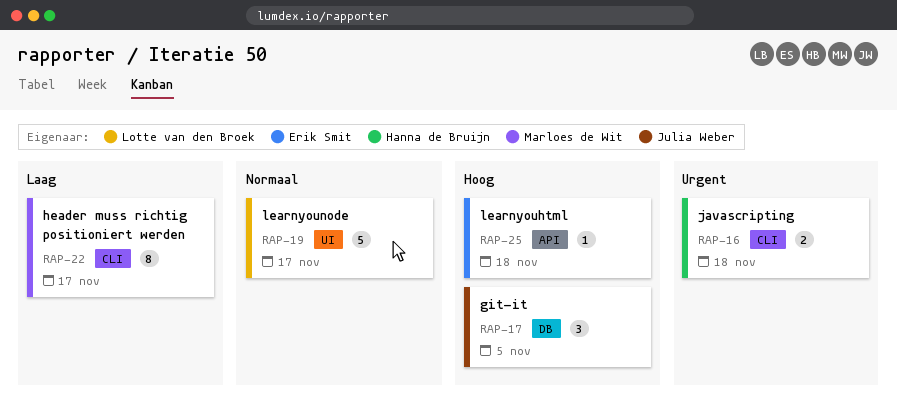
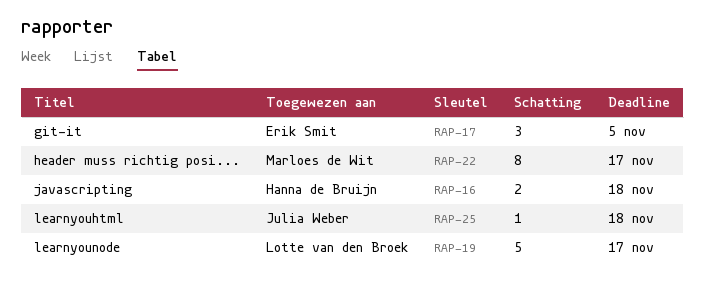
RAP-17, owner: Julia Weber -> Erik Smit
RAP-25, owner: Erik Smit -> Julia Weber

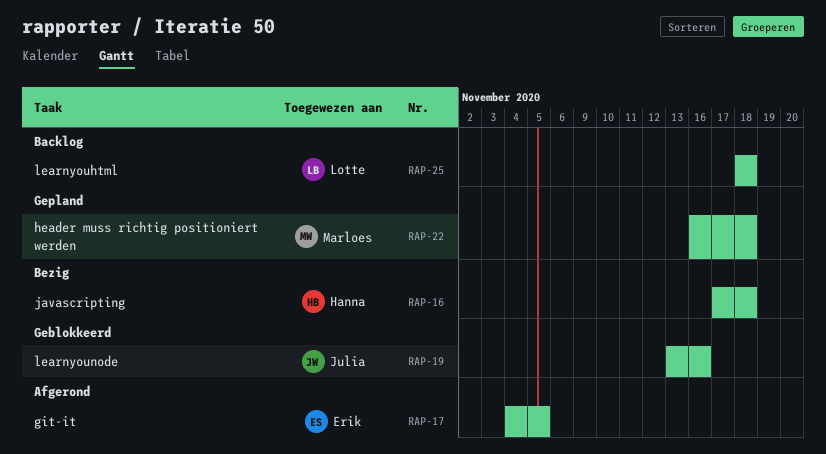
RAP-19, owner: Lotte van den Broek -> Julia Weber
RAP-19, due: Nov 17 -> Nov 16
RAP-22, due: Nov 17 -> Nov 18
RAP-25, owner: Julia Weber -> Lotte van den Broek

